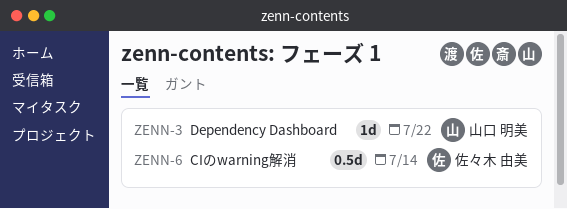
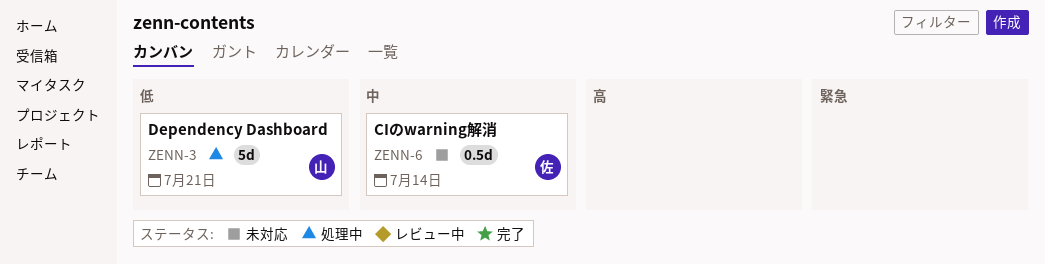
ZENN-3, estimate: 1d -> 5d
ZENN-3, due: Jul 22 -> Jul 21

